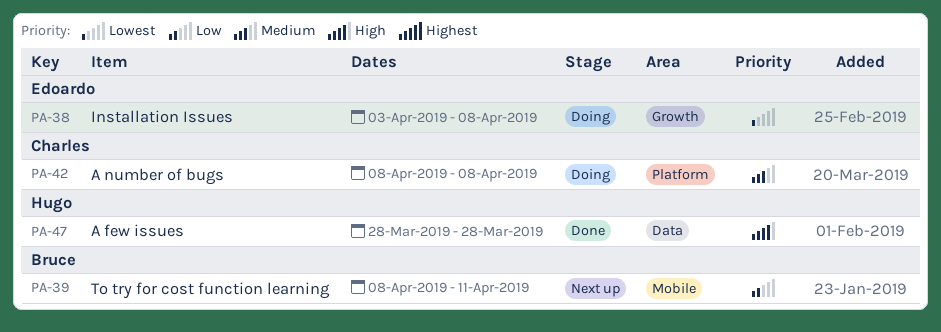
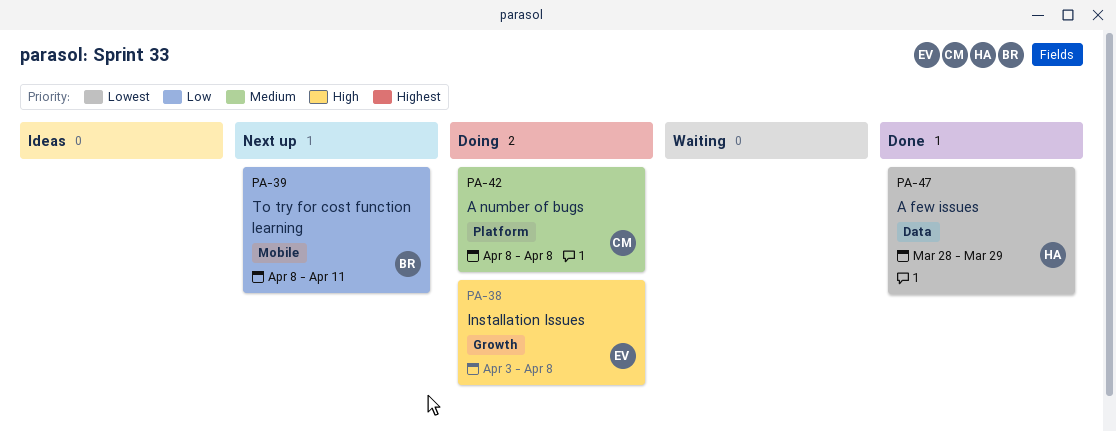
PA-38, priority: Lowest -> High
PA-47, priority: High -> Lowest
PA-47, due: Mar 28 -> Mar 29

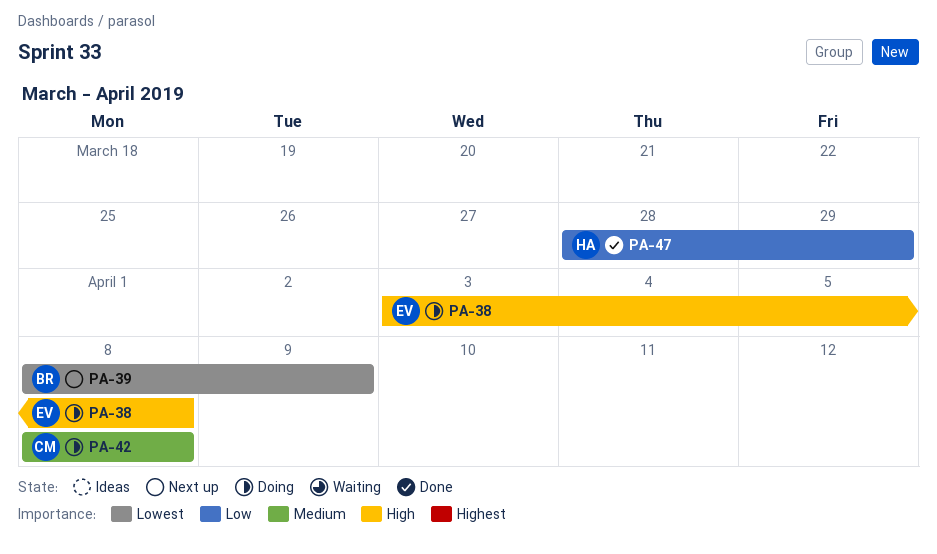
PA-39, priority: Low -> Lowest
PA-39, due: Apr 11 -> Apr 9
PA-47, priority: Lowest -> Low

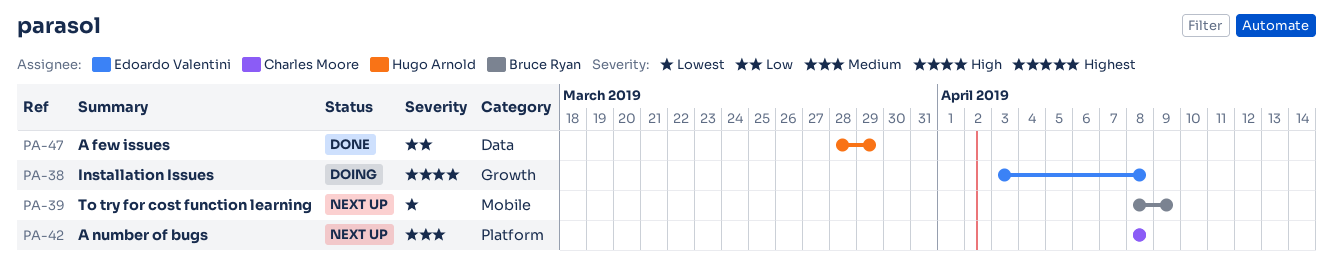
PA-42, status: Doing -> Next up

